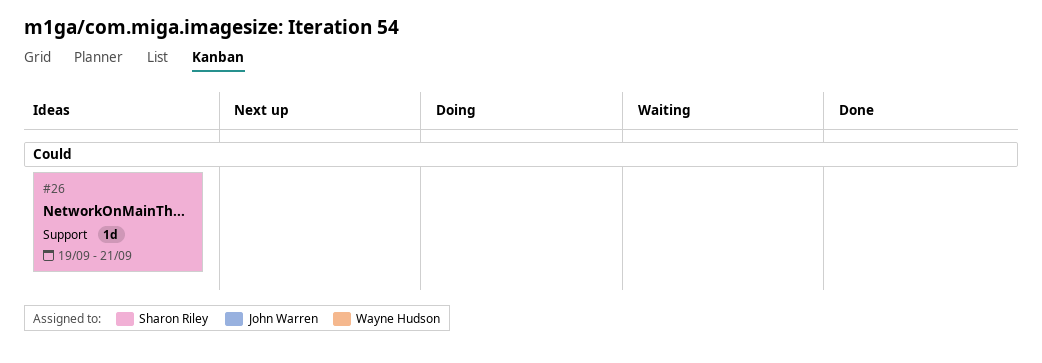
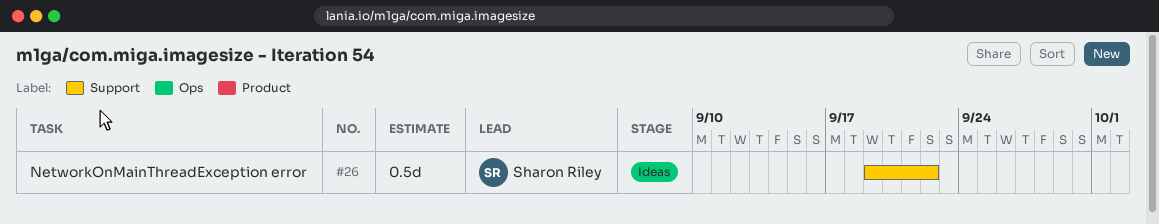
#26, estimate: 1d -> 0.5d
#26, due: Sep 21 -> Sep 22

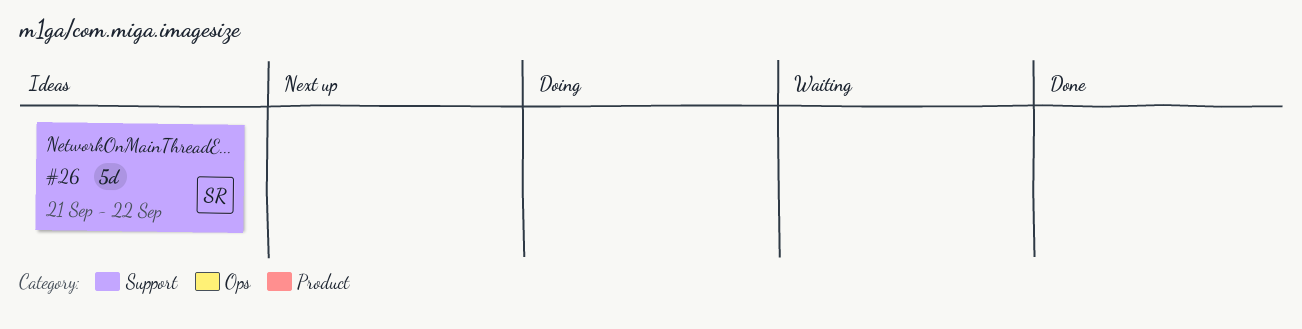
#26, estimate: 0.5d -> 5d
#26, start: Sep 19 -> Sep 21

